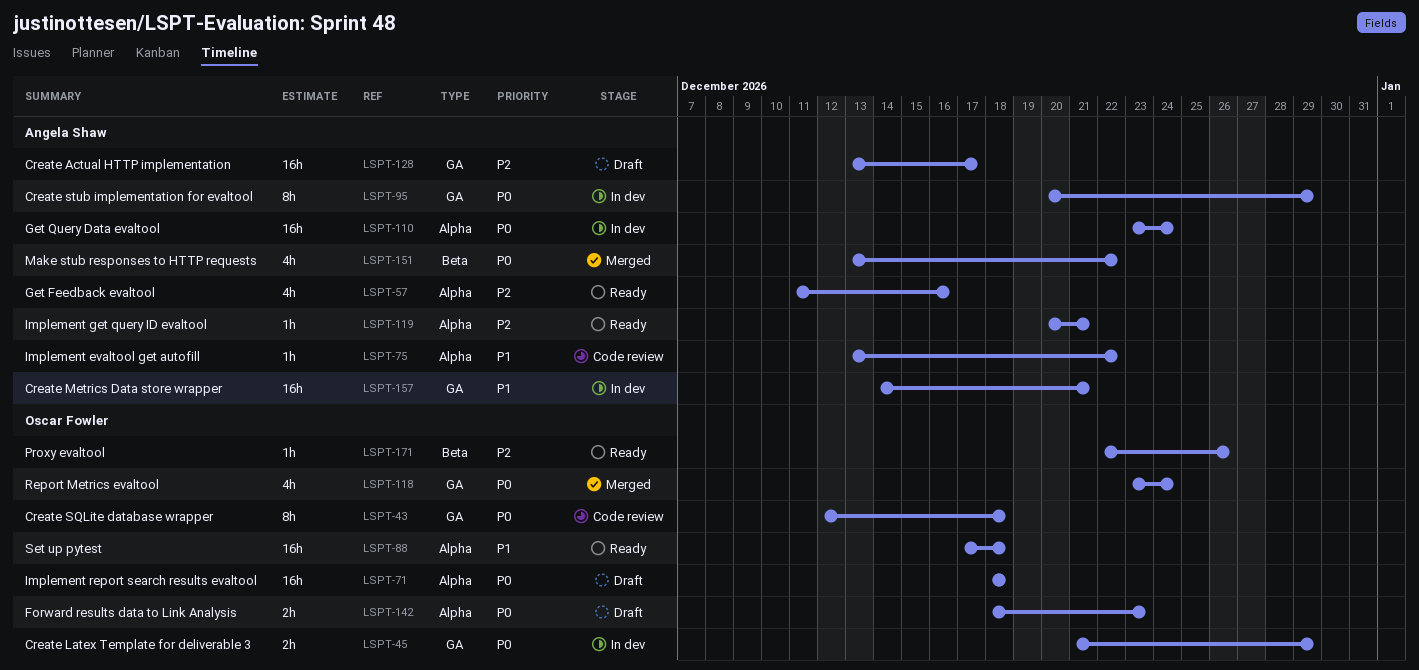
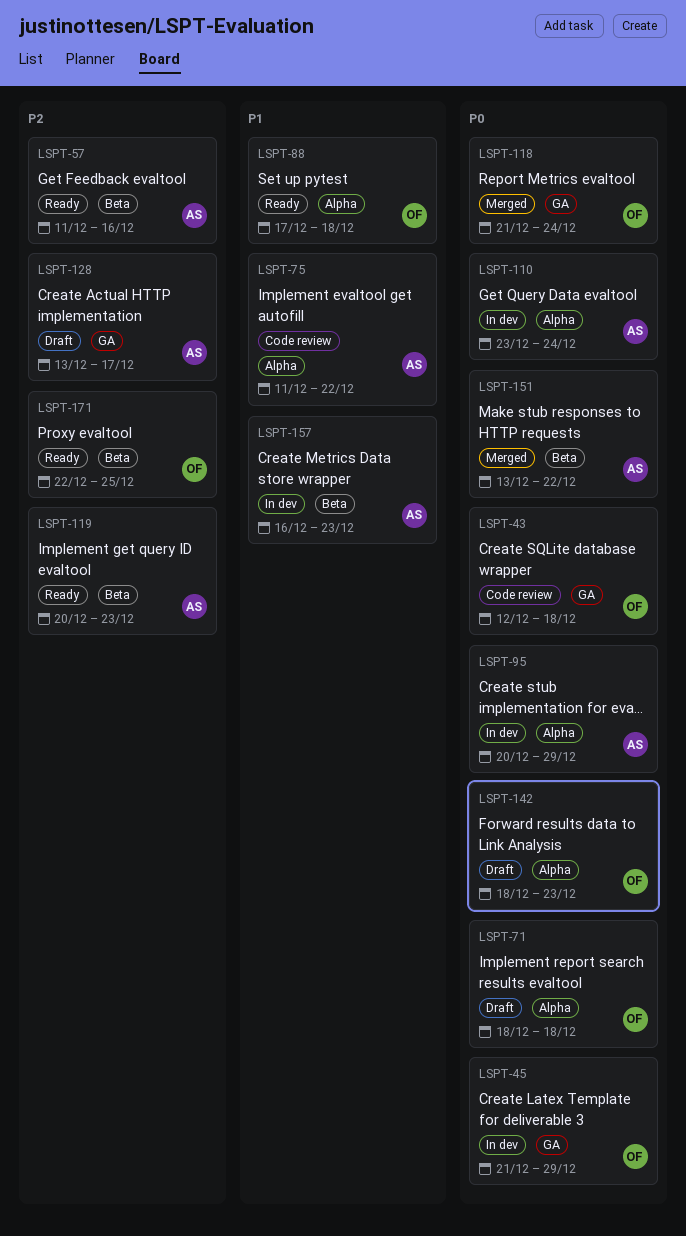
LSPT-57, label: Alpha -> Beta
LSPT-75, start: Dec 13 -> Dec 11
LSPT-95, label: GA -> Alpha
LSPT-118, start: Dec 23 -> Dec 21
LSPT-119, label: Alpha -> Beta
LSPT-119, due: Dec 21 -> Dec 23
LSPT-157, label: GA -> Beta
LSPT-157, start: Dec 14 -> Dec 16
LSPT-157, due: Dec 21 -> Dec 23
LSPT-171, due: Dec 26 -> Dec 25

